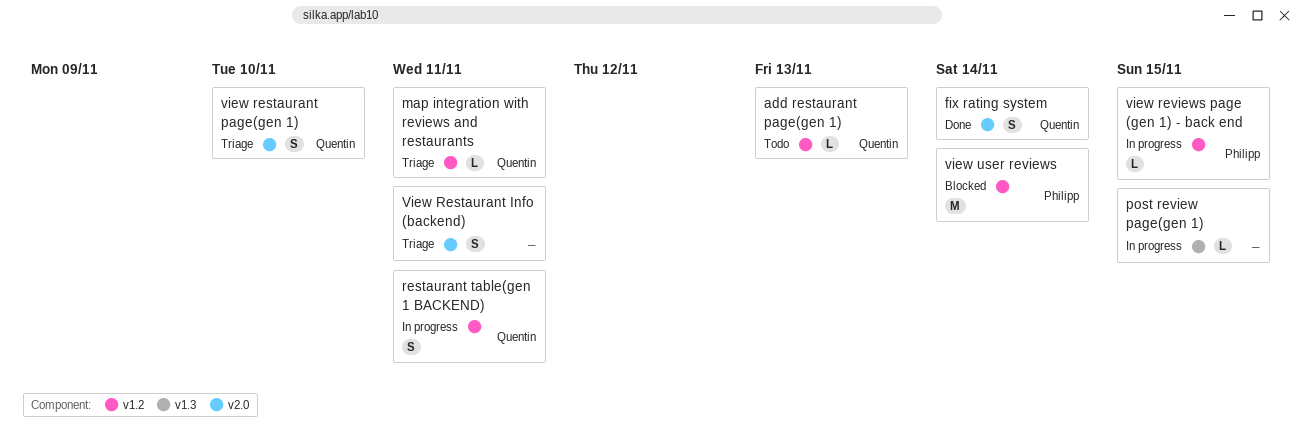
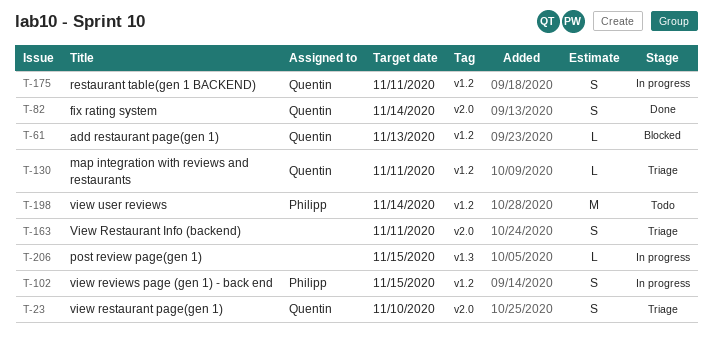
add restaurant page(gen 1), status: Todo -> Blocked
view reviews page (gen 1) - back end, estimate: L -> S
view user reviews, status: Blocked -> Todo

